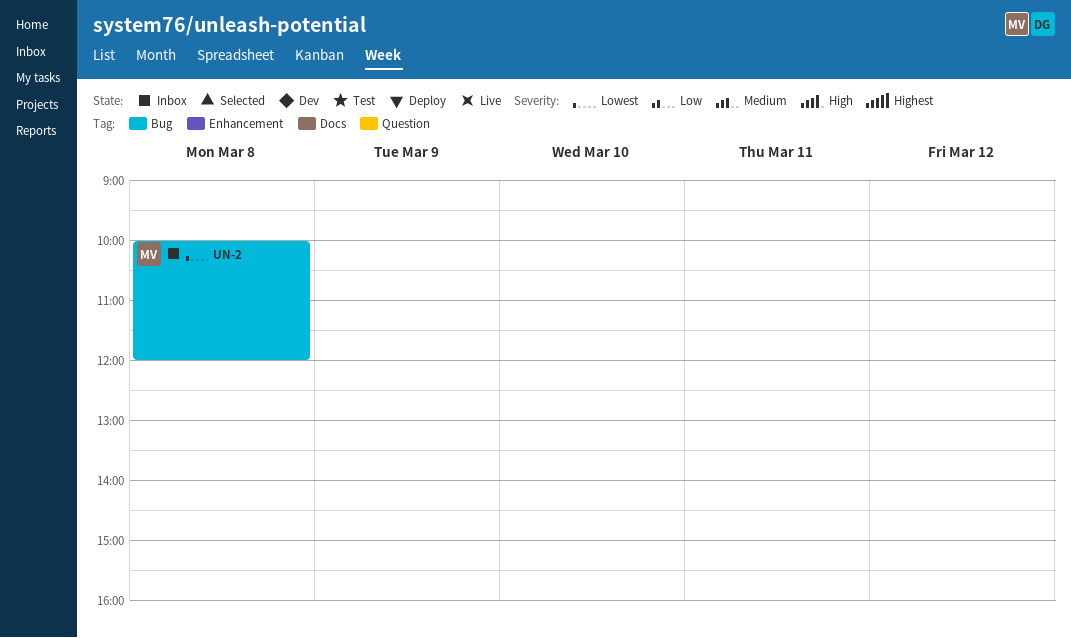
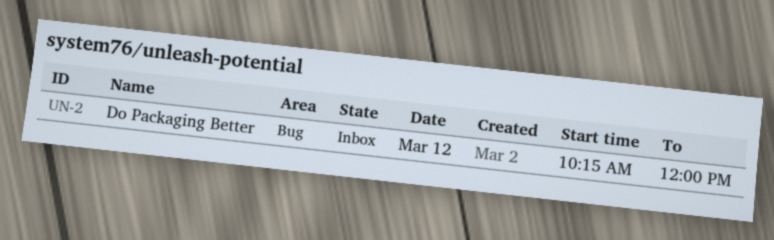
UN-2, day: Mar 8 -> Mar 12
UN-2, begins: 10:00 -> 10:15

